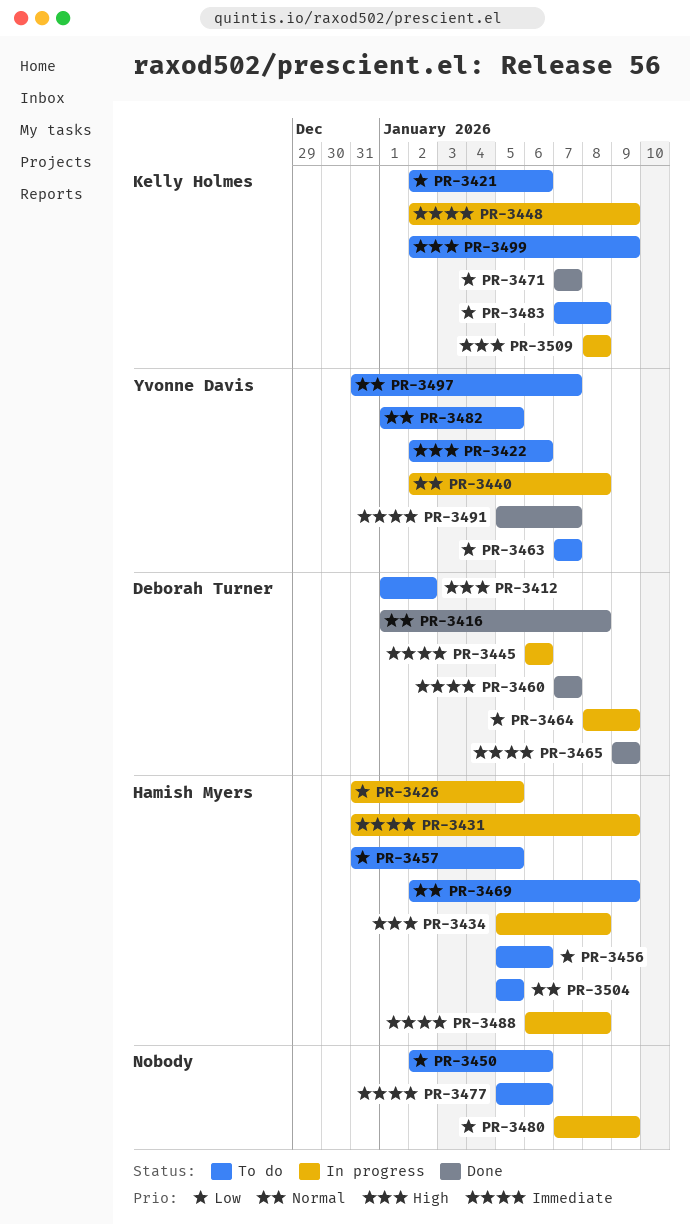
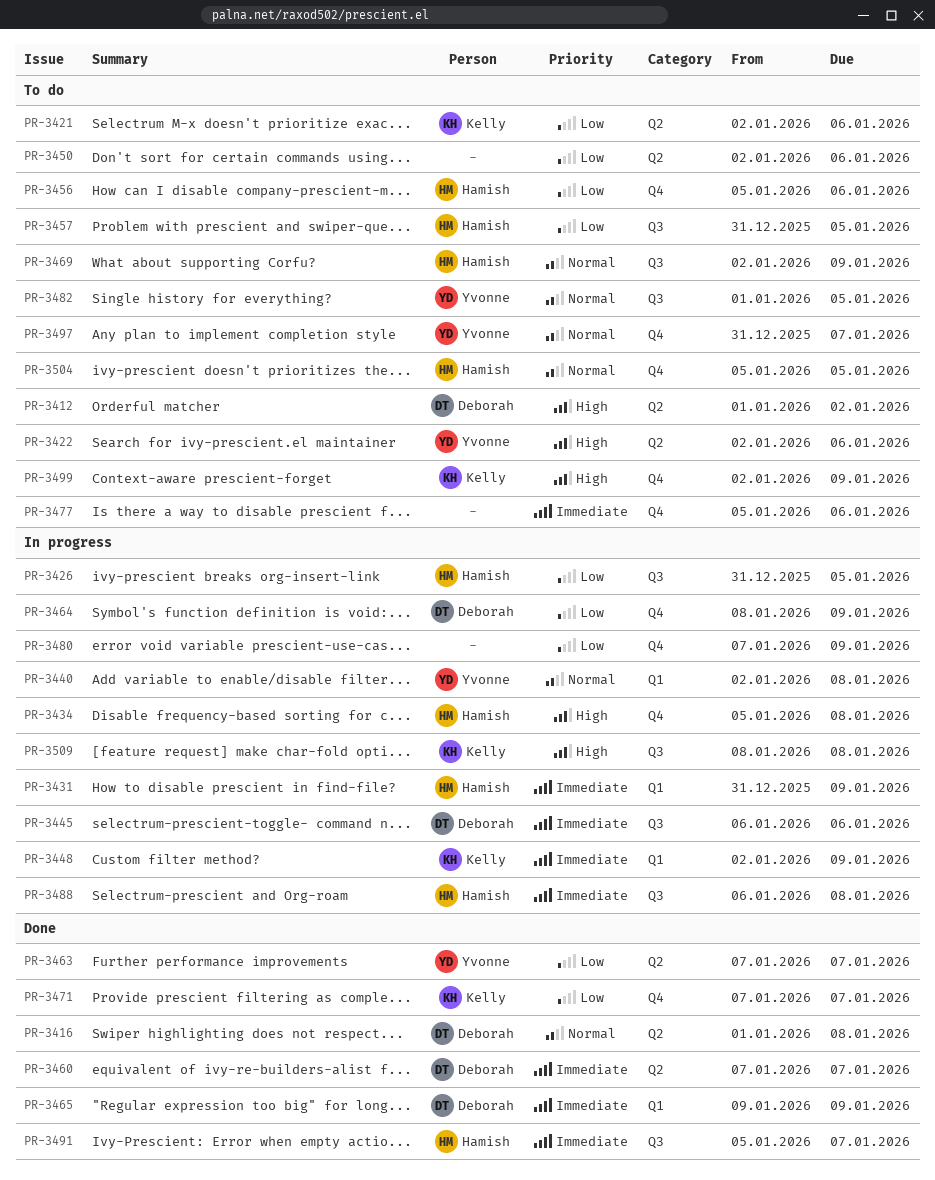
PR-3463, status: To do -> Done
PR-3483: present -> none
PR-3491, owner: Yvonne Davis -> Hamish Myers

